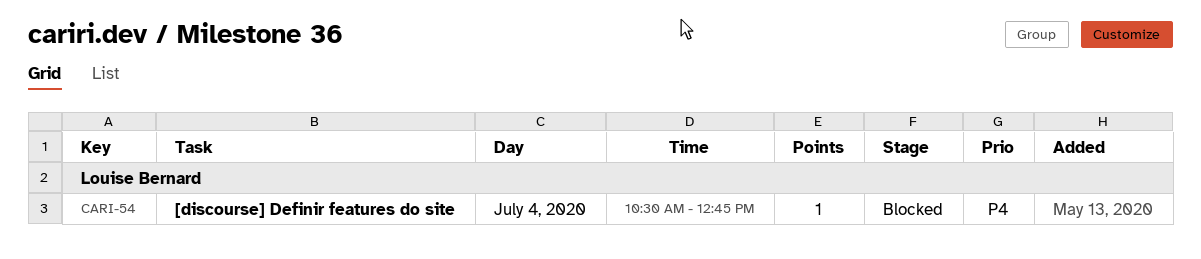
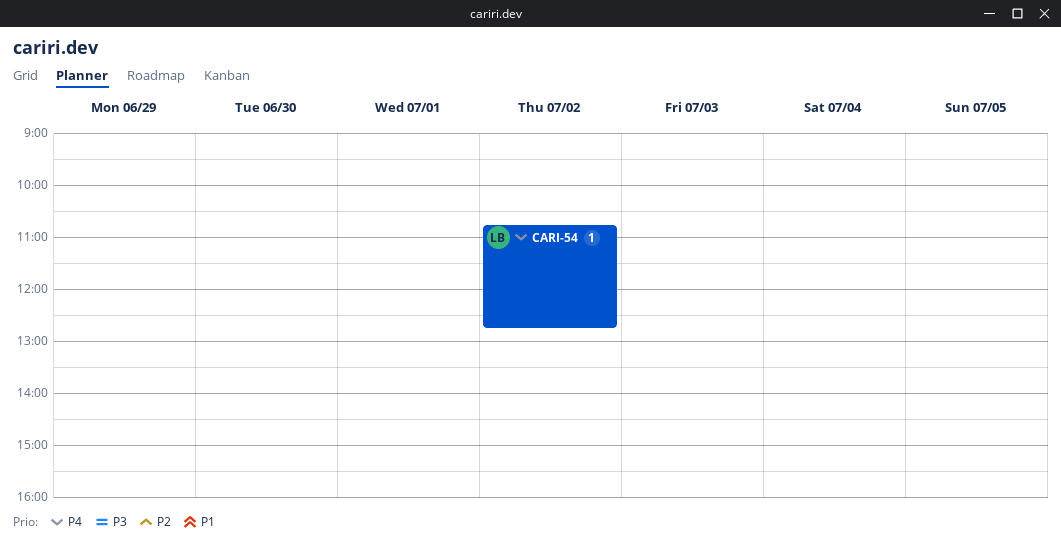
CARI-54, day: Jul 4 -> Jul 2
CARI-54, begins: 10:30 -> 10:45

